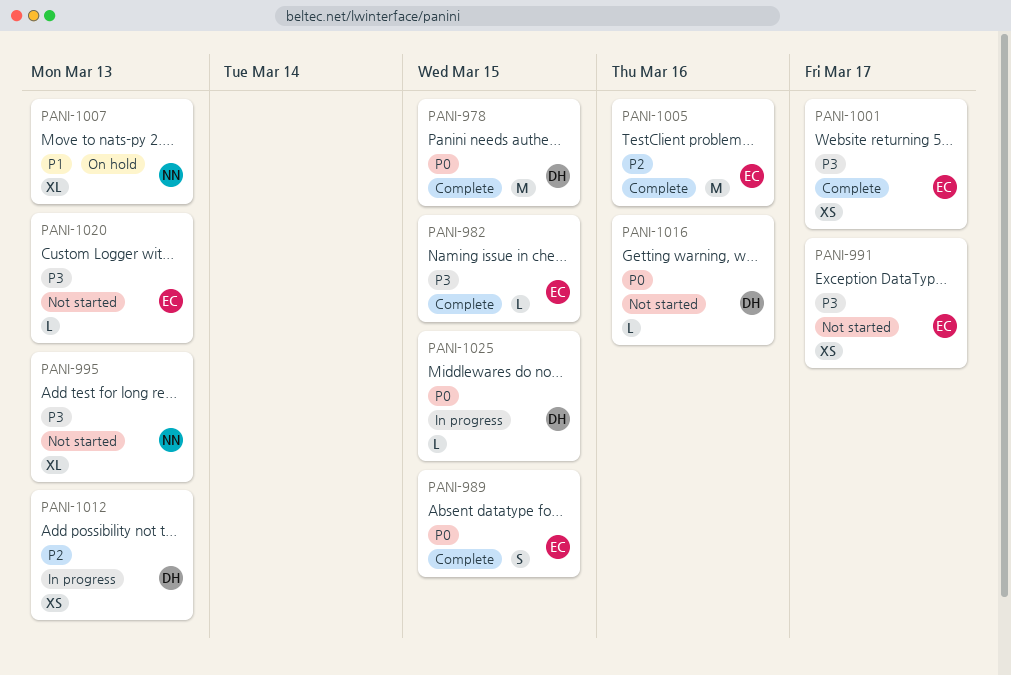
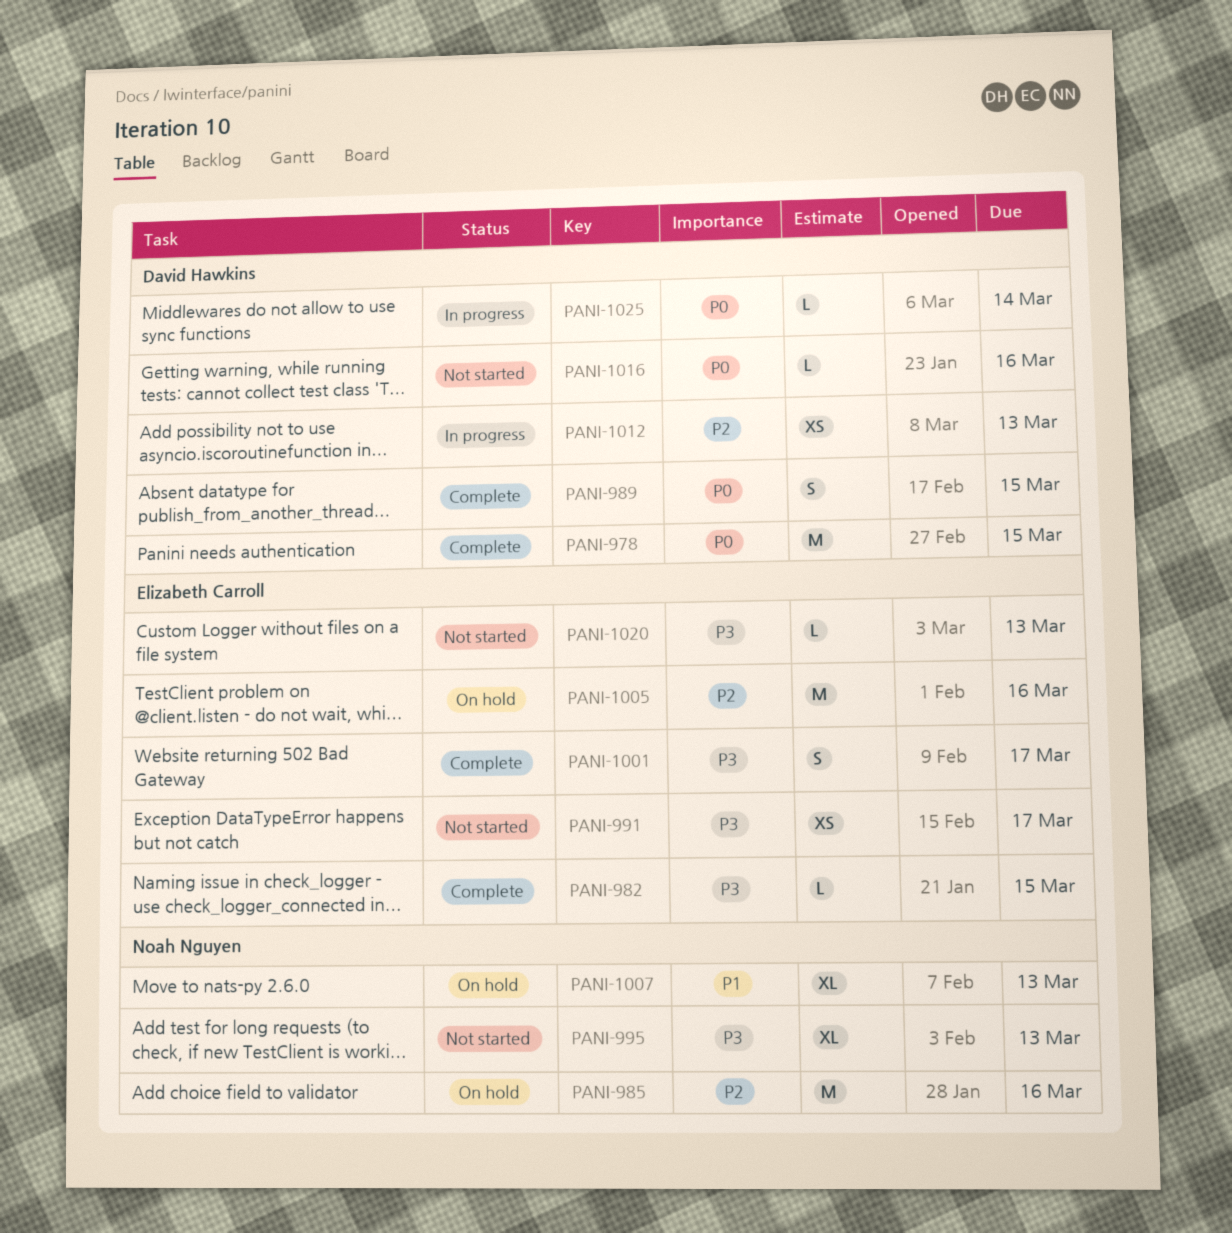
PANI-985: none -> present
PANI-989, owner: Elizabeth Carroll -> David Hawkins
PANI-1001, estimate: XS -> S
PANI-1005, status: Complete -> On hold
PANI-1025, due: Mar 15 -> Mar 14

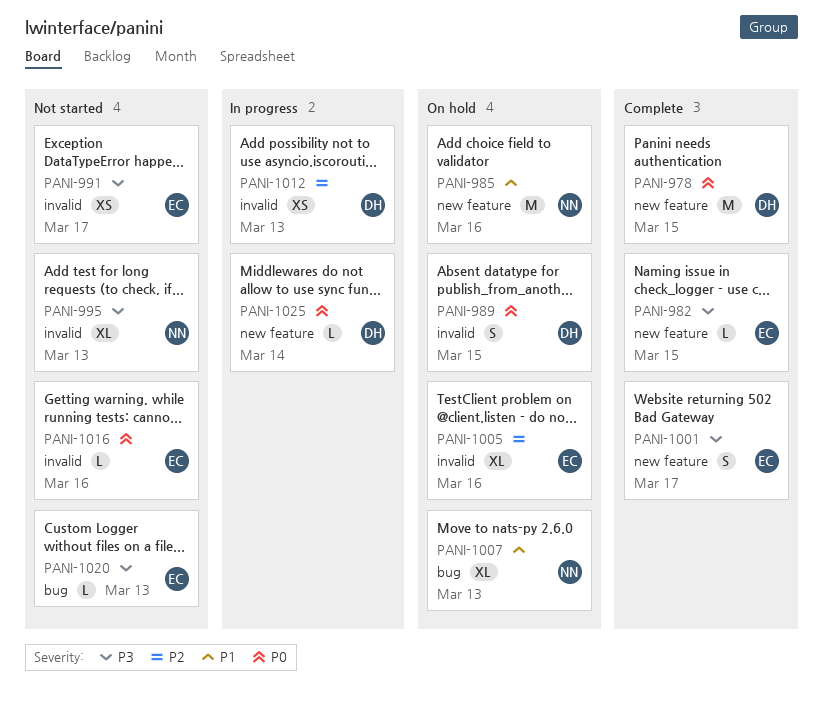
PANI-985, priority: P2 -> P1
PANI-989, status: Complete -> On hold
PANI-1005, estimate: M -> XL
PANI-1016, owner: David Hawkins -> Elizabeth Carroll

